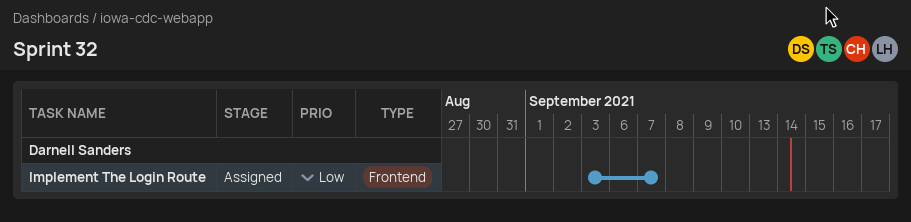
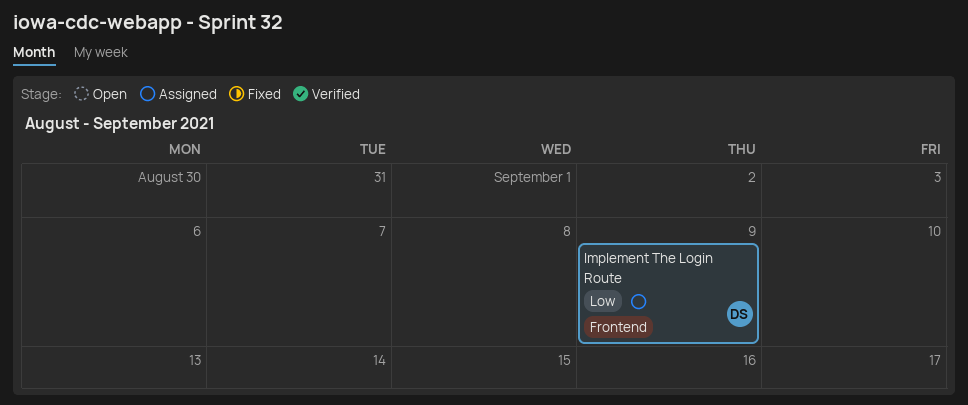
Implement The Login Route, due: Sep 7 -> Sep 9

